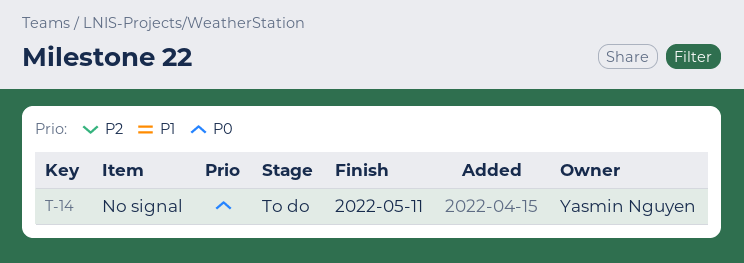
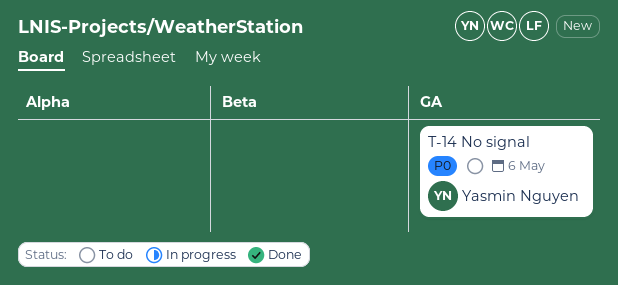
T-14, due: May 11 -> May 6

